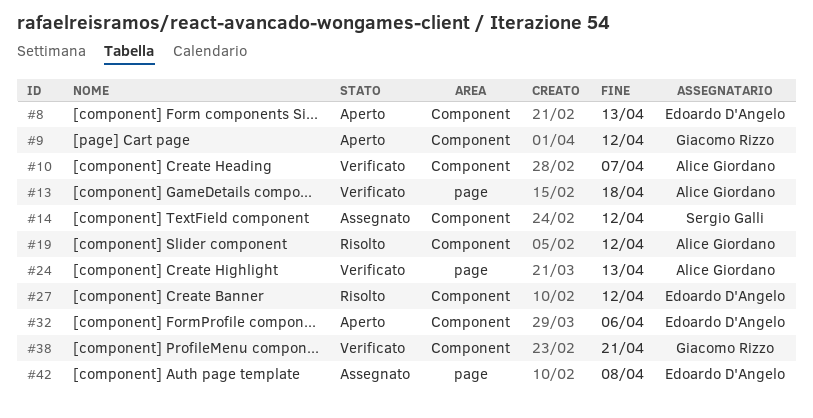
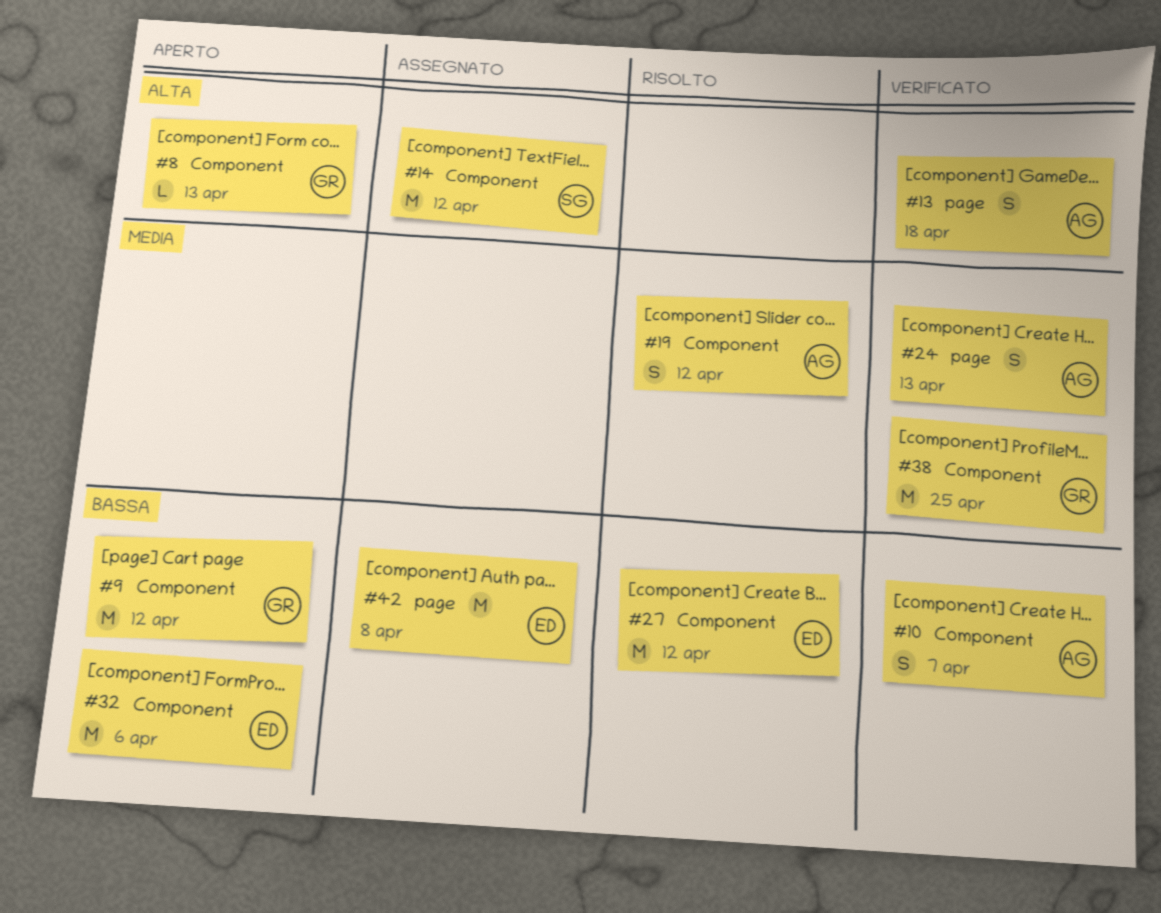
#8, owner: Edoardo D'Angelo -> Giacomo Rizzo
#38, due: Apr 21 -> Apr 25

